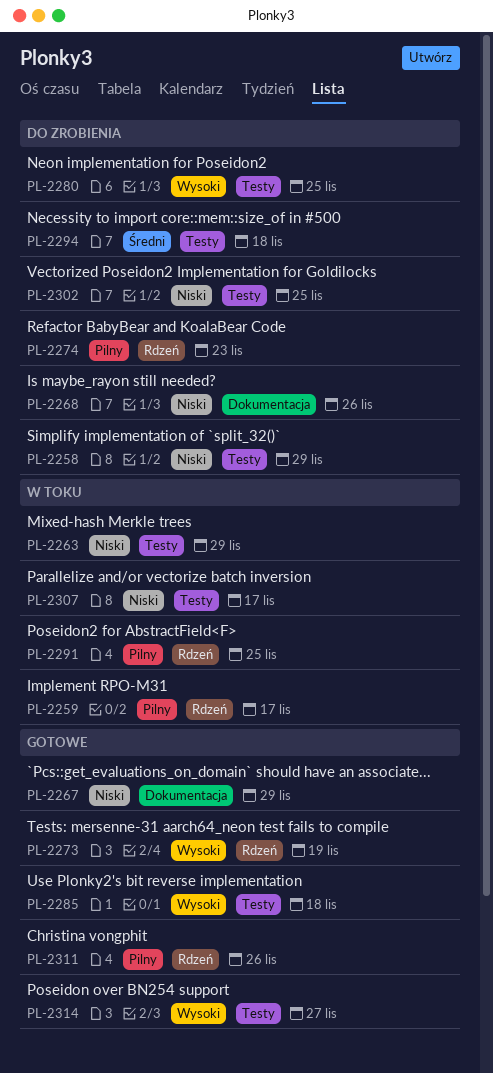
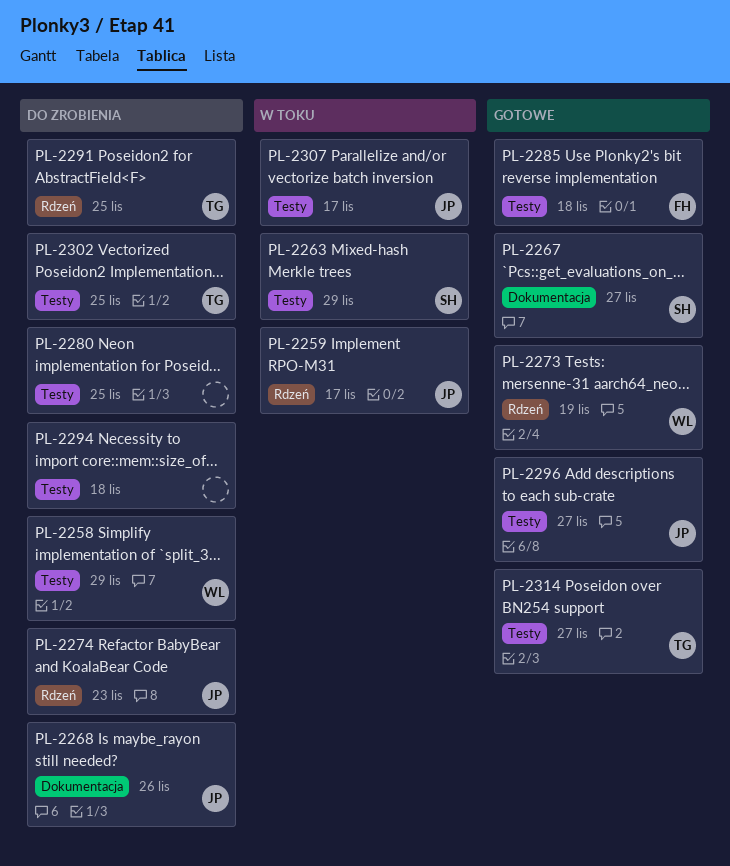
PL-2267, due: Nov 29 -> Nov 27
PL-2291, status: W toku -> Do zrobienia
PL-2296: none -> present
PL-2311: present -> none

